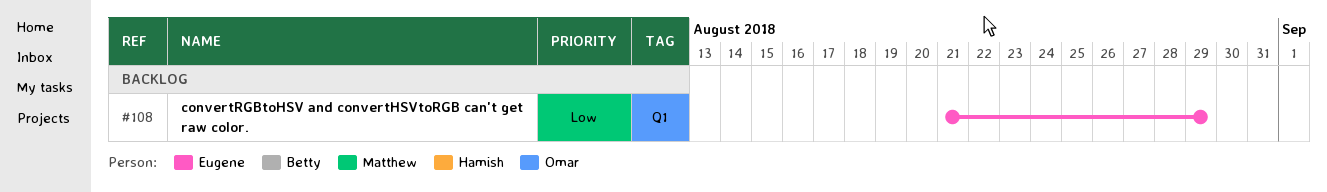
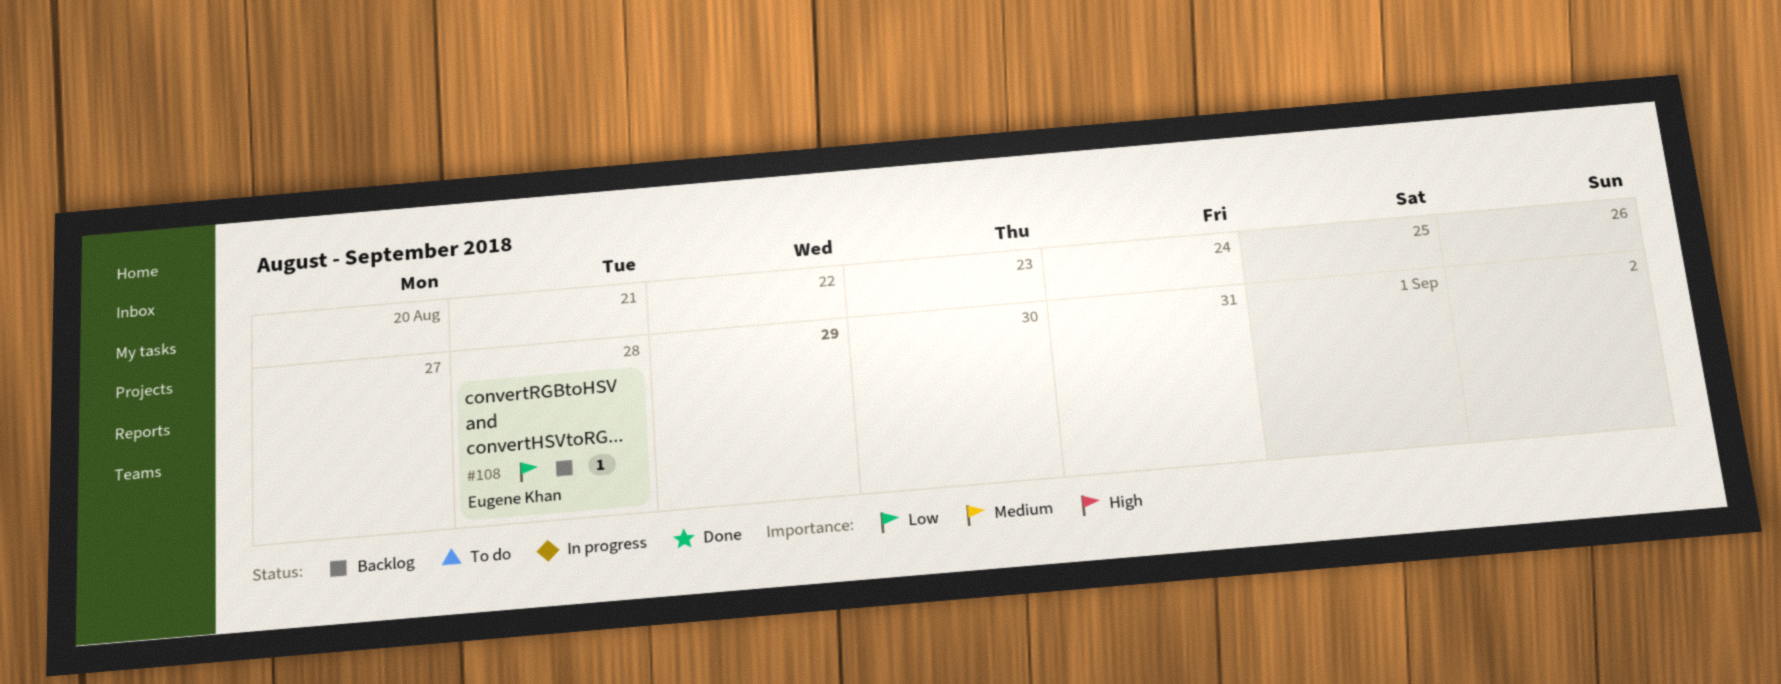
#108, due: Aug 29 -> Aug 28

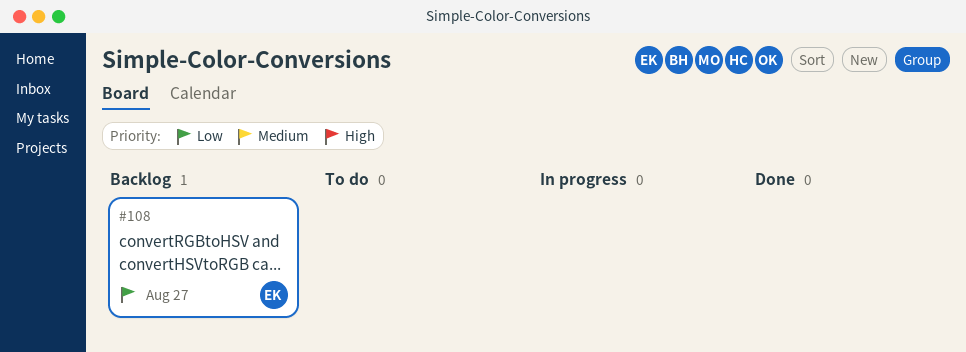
#108, due: Aug 28 -> Aug 27

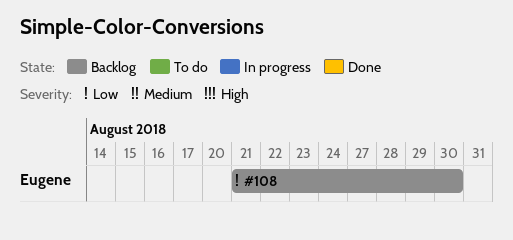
#108, due: Aug 27 -> Aug 30

